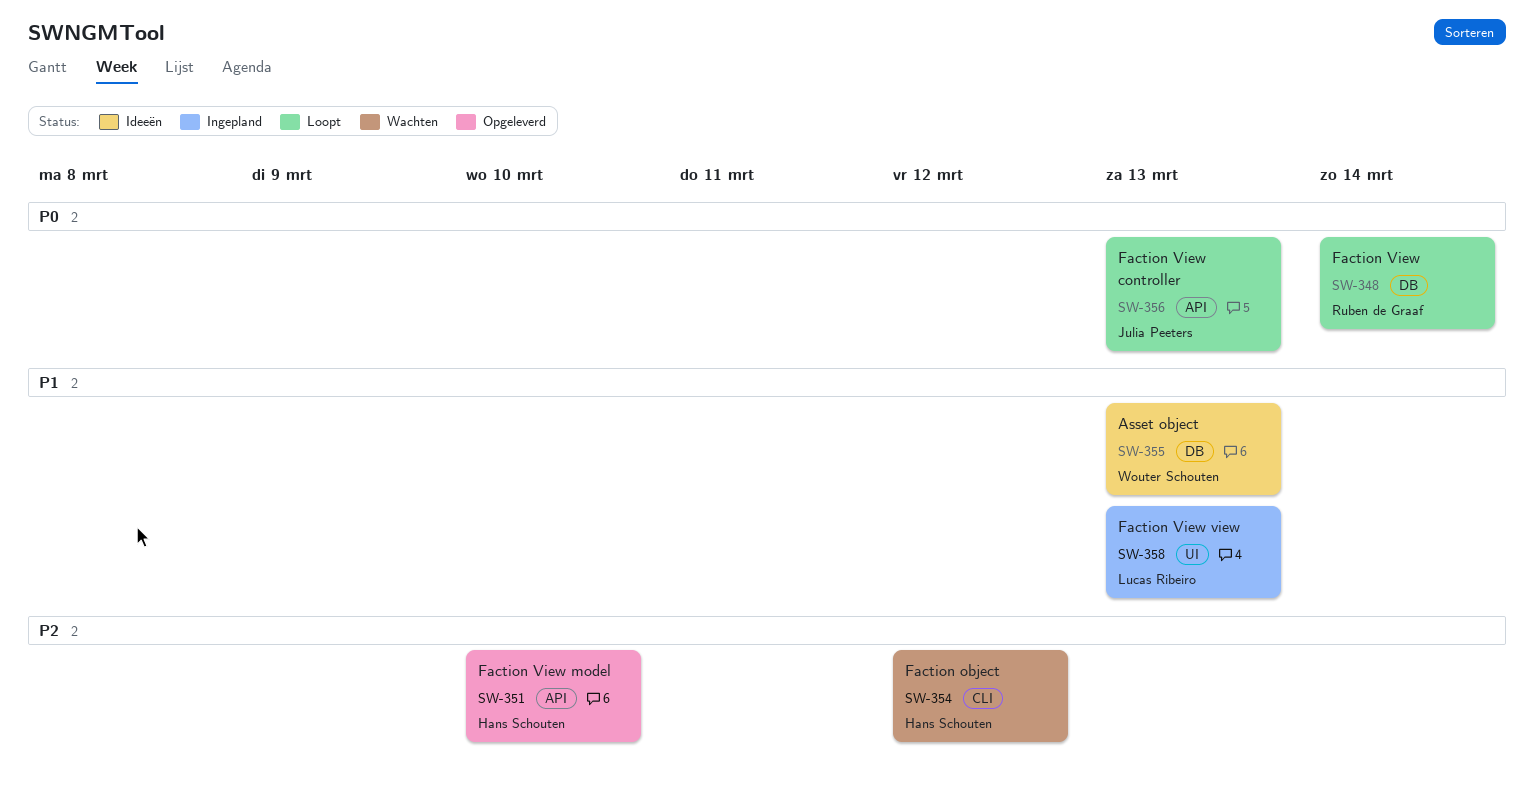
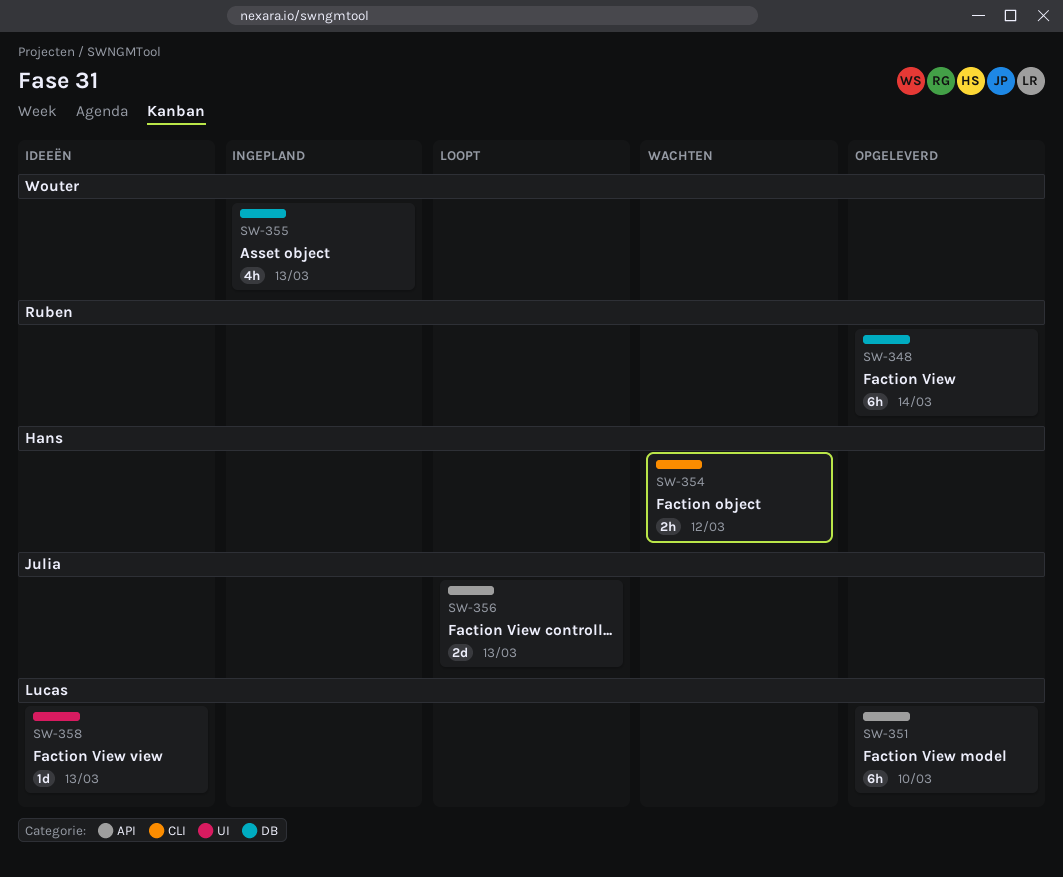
SW-348, status: Loopt -> Opgeleverd
SW-351, owner: Hans Schouten -> Lucas Ribeiro
SW-355, status: Ideeën -> Ingepland
SW-358, status: Ingepland -> Ideeën

